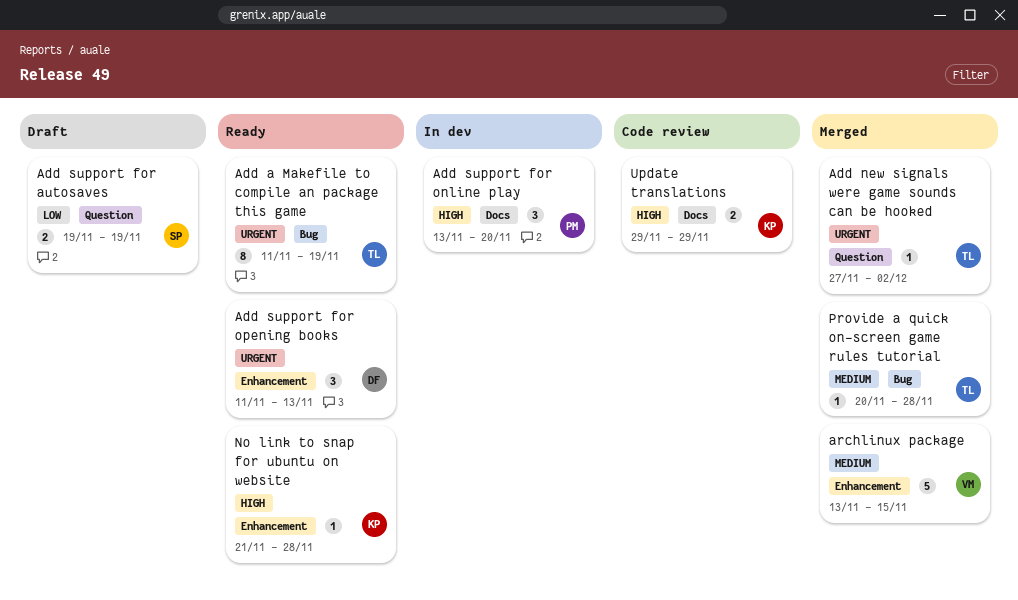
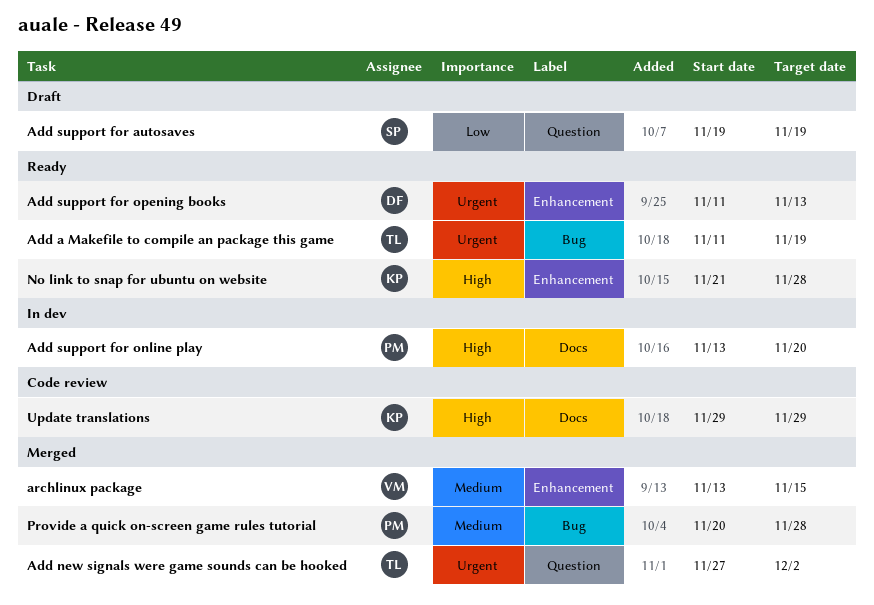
Provide a quick on-screen game rules tutorial, owner: TL -> PM

